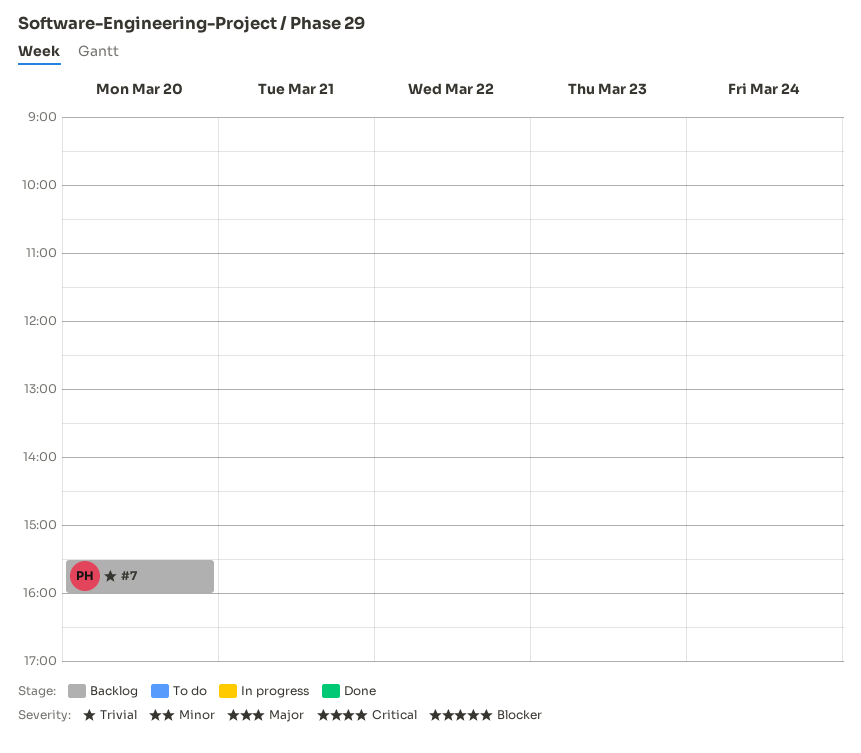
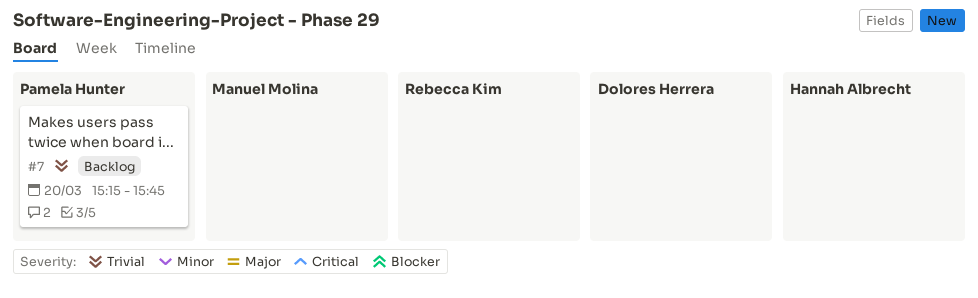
#7, begins: 15:30 -> 15:15
#7, ends: 16:00 -> 15:45

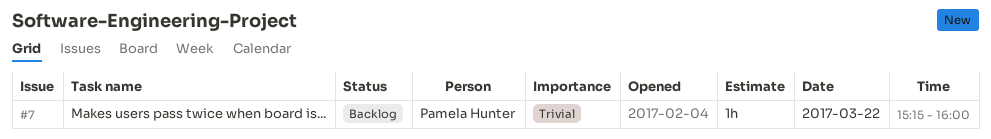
#7, day: Mar 20 -> Mar 22
#7, ends: 15:45 -> 16:00

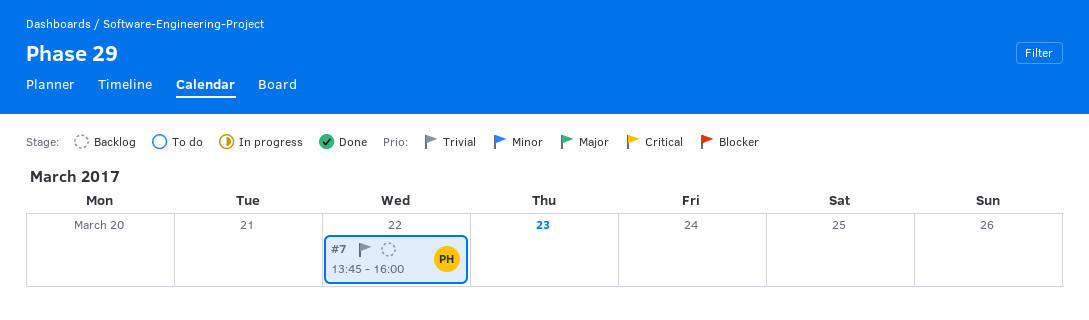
#7, begins: 15:15 -> 13:45

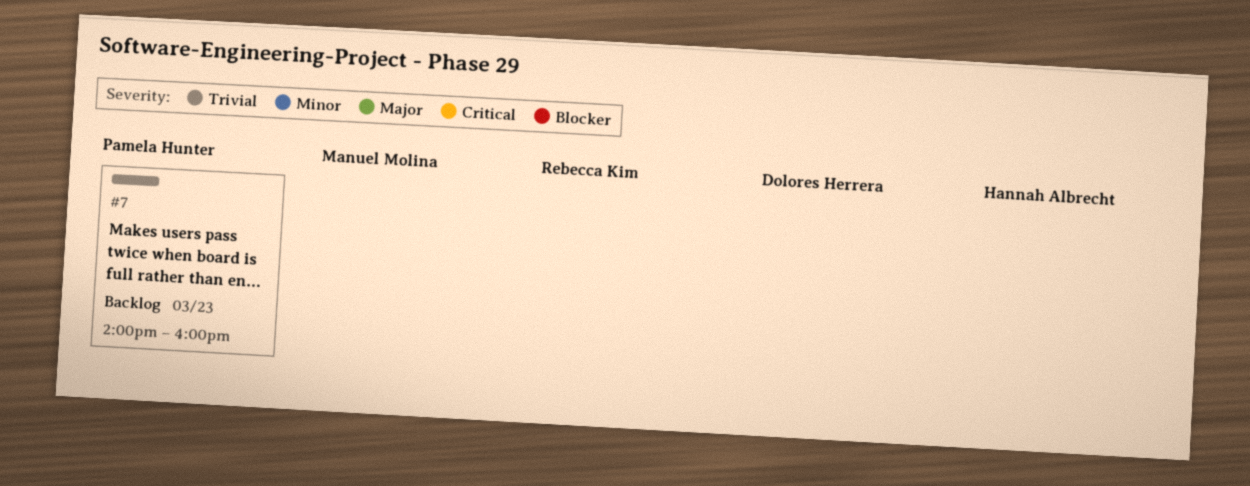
#7, day: Mar 22 -> Mar 23
#7, begins: 13:45 -> 14:00

